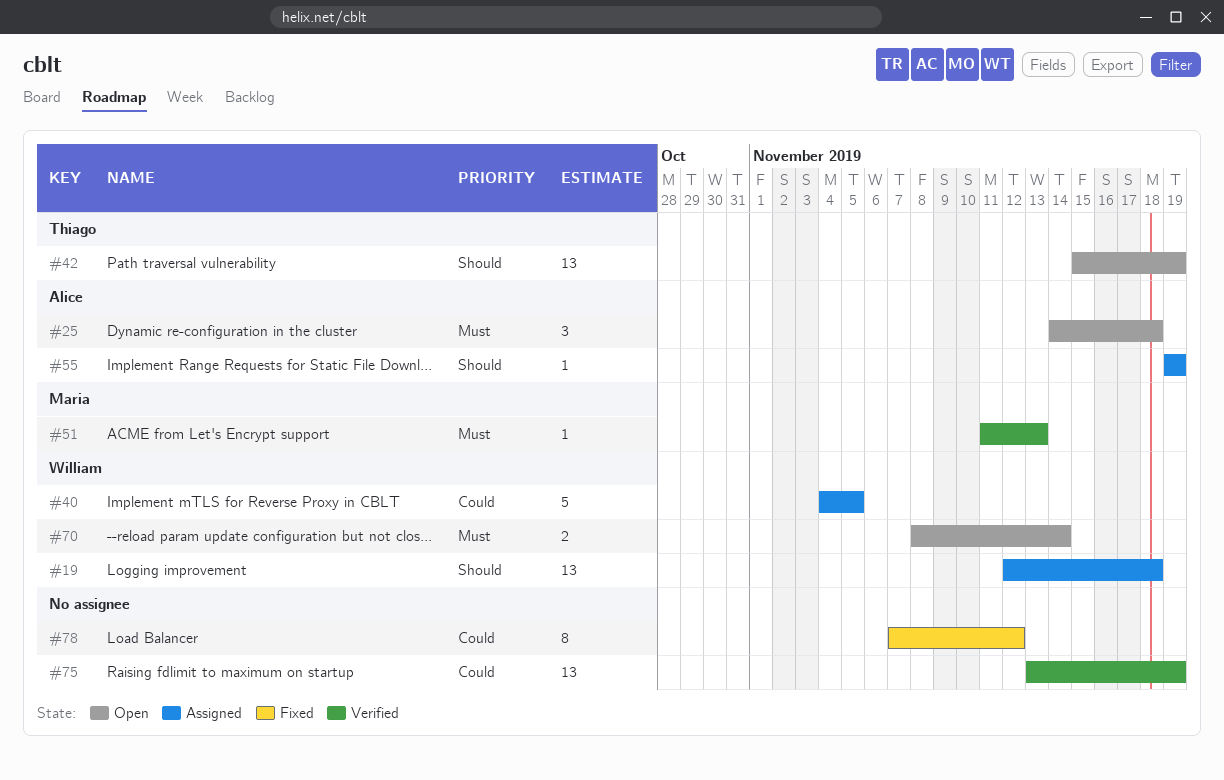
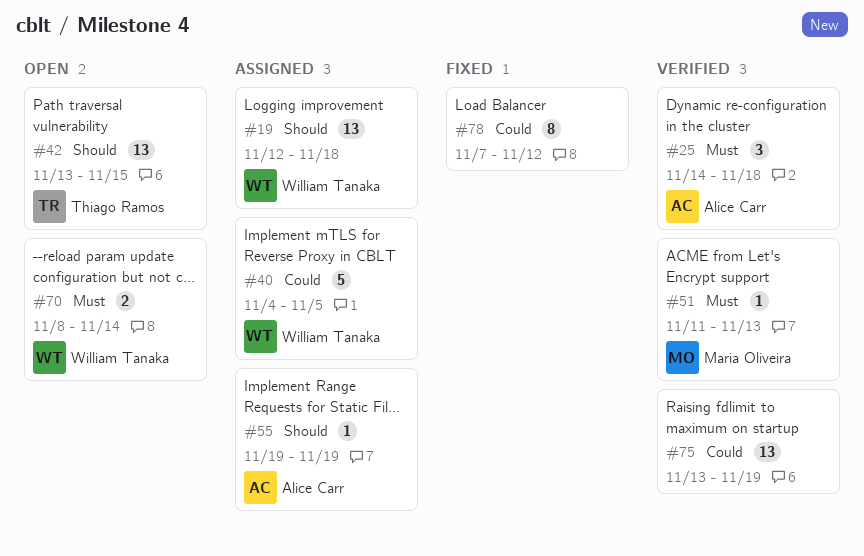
#25, status: Open -> Verified
#42, start: Nov 15 -> Nov 13
#42, due: Nov 19 -> Nov 15

